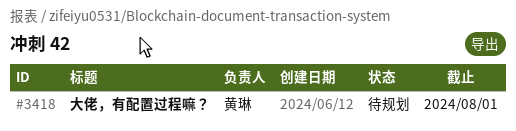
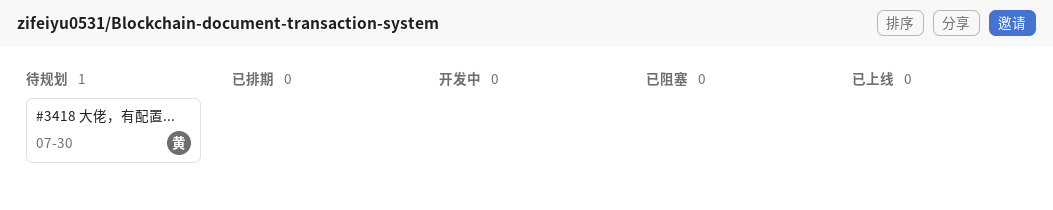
#3418, due: Aug 1 -> Jul 30

